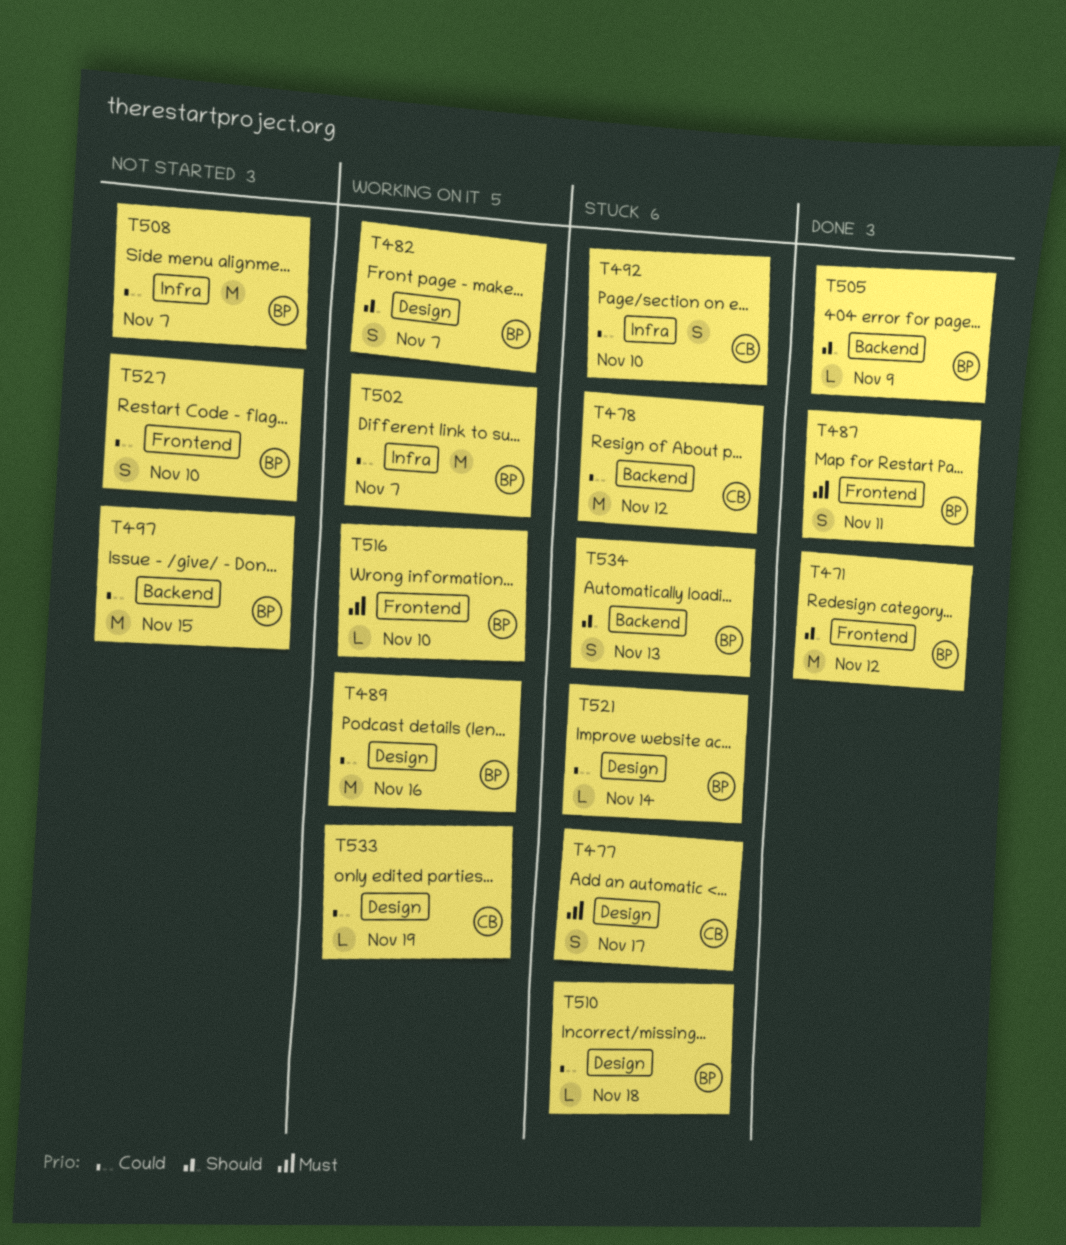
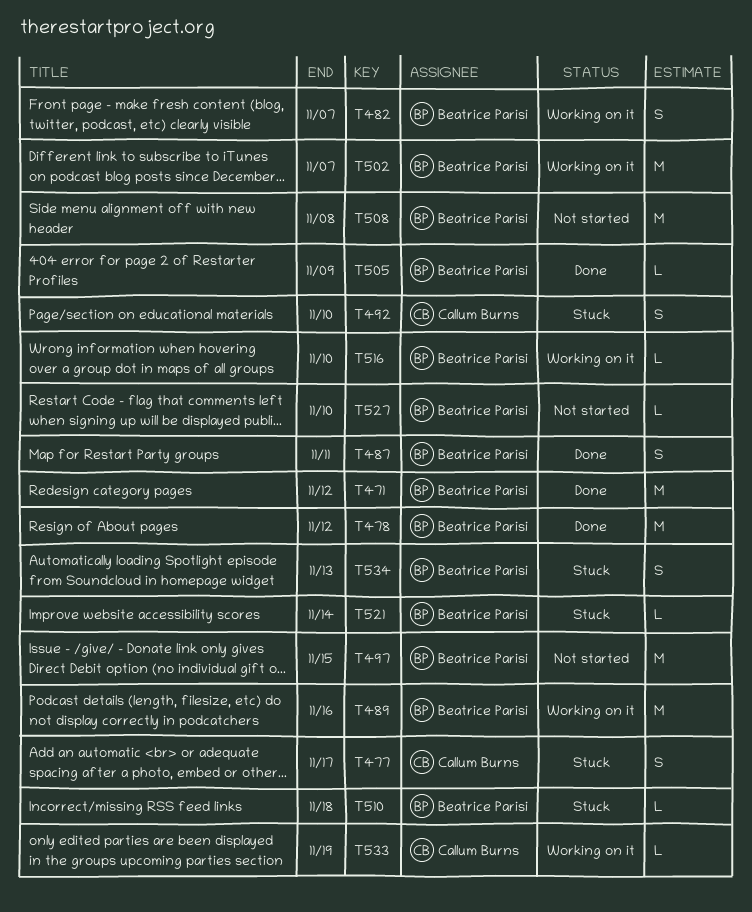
T478, status: Stuck -> Done
T478, owner: Callum Burns -> Beatrice Parisi
T508, due: Nov 7 -> Nov 8
T527, estimate: S -> L

